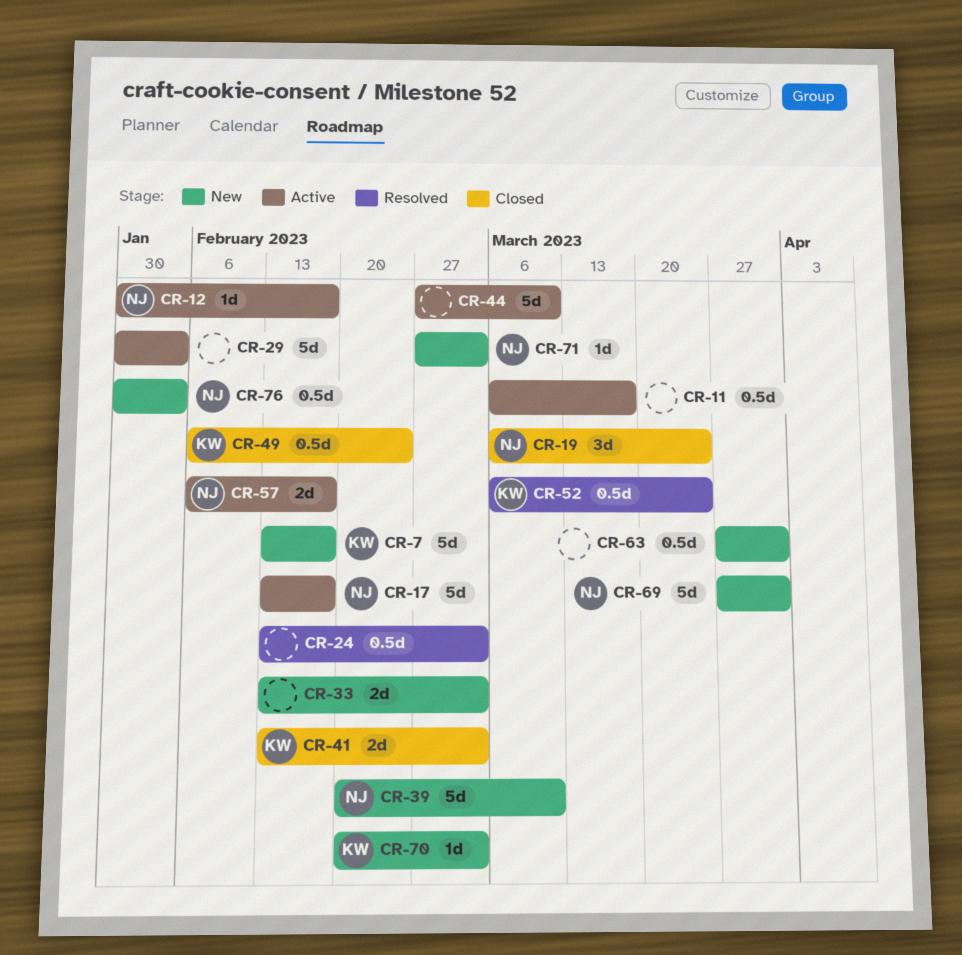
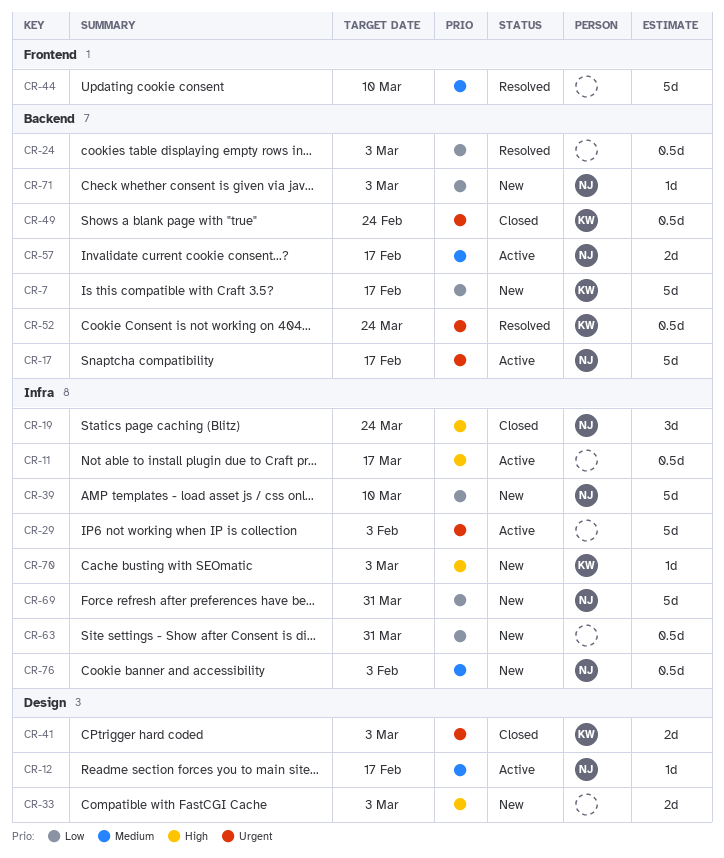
CR-44, status: Active -> Resolved

